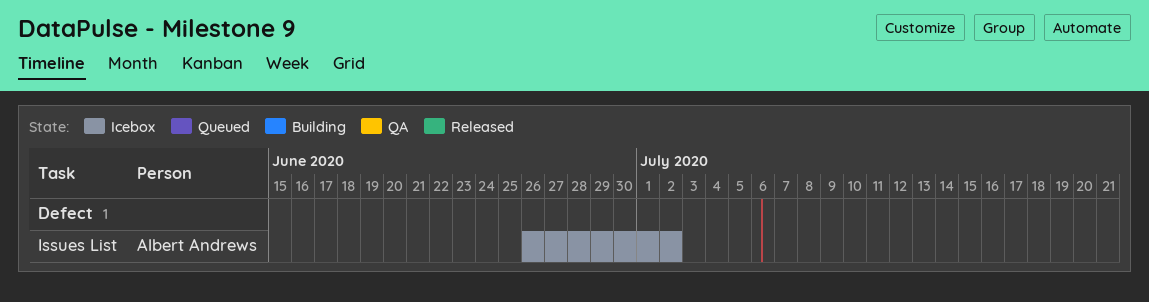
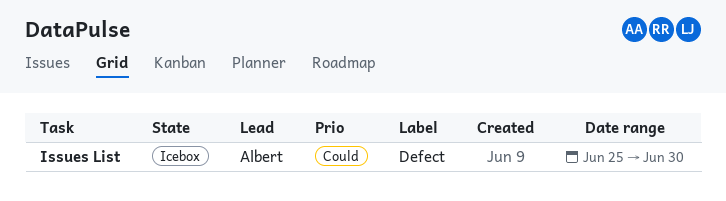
Issues List, start: Jun 26 -> Jun 25
Issues List, due: Jul 2 -> Jun 30

